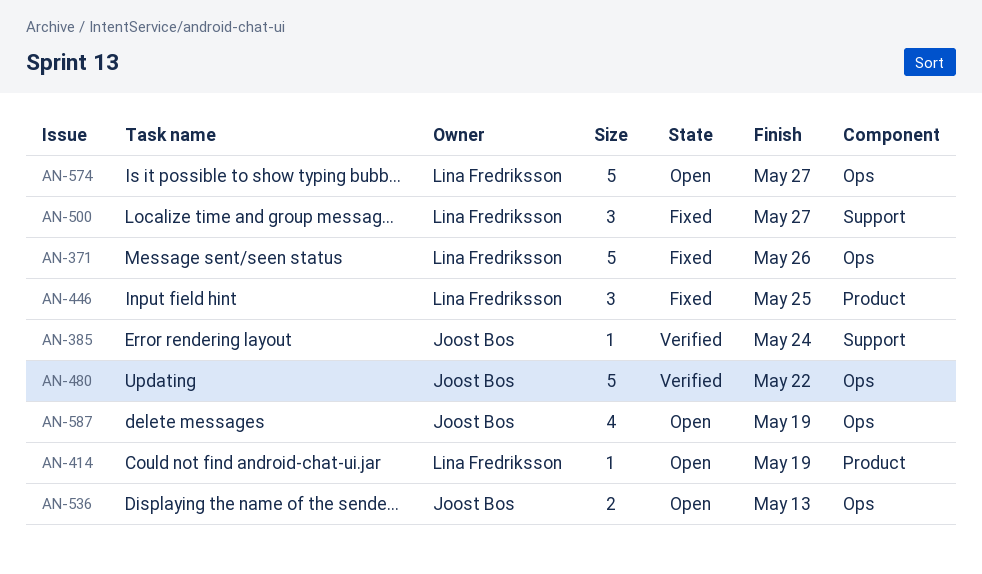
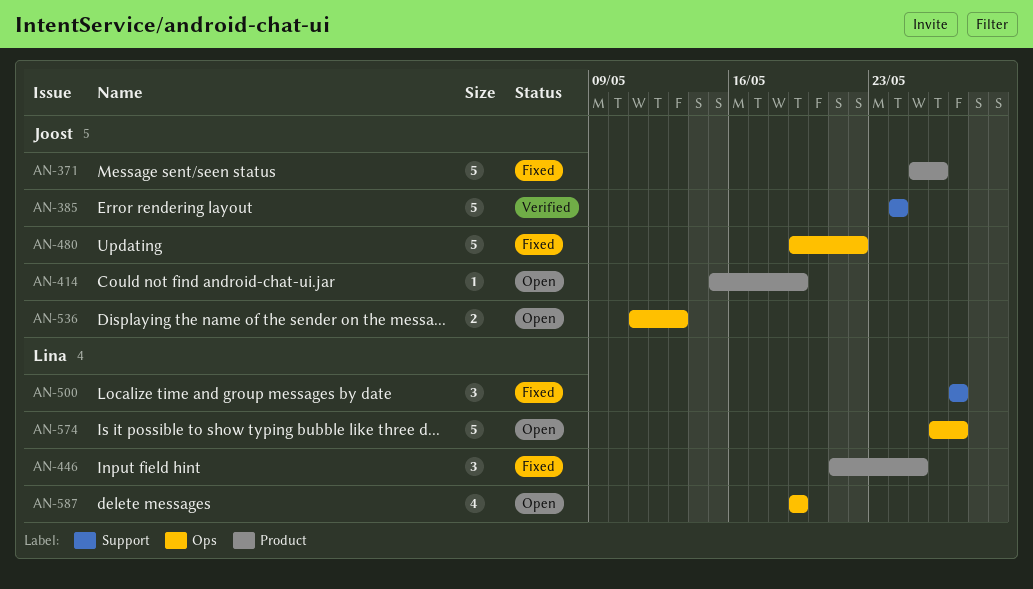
AN-371, owner: Lina Fredriksson -> Joost Bos
AN-371, label: Ops -> Product
AN-385, estimate: 1 -> 5
AN-414, owner: Lina Fredriksson -> Joost Bos
AN-480, status: Verified -> Fixed
AN-587, owner: Joost Bos -> Lina Fredriksson

